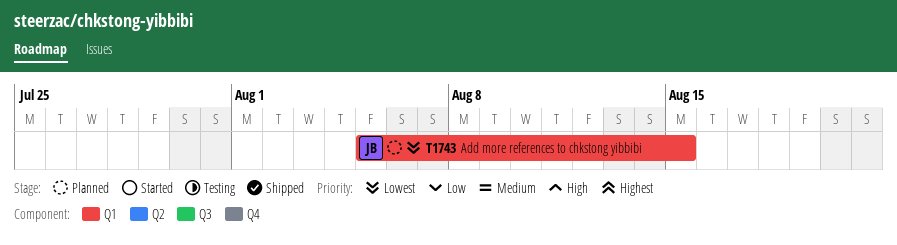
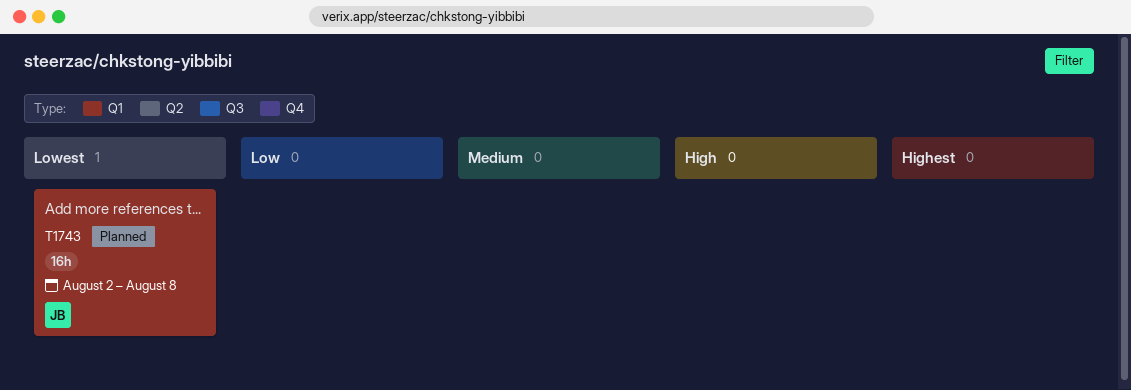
T1743, start: Aug 5 -> Aug 2
T1743, due: Aug 15 -> Aug 8

